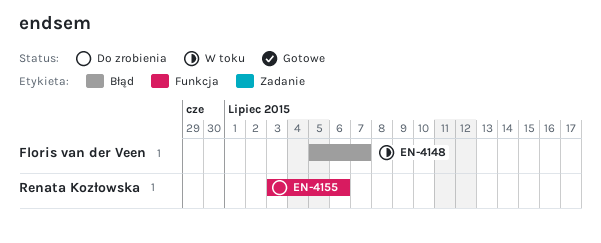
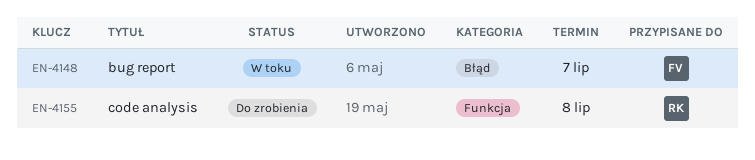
EN-4155, due: Jul 6 -> Jul 8

